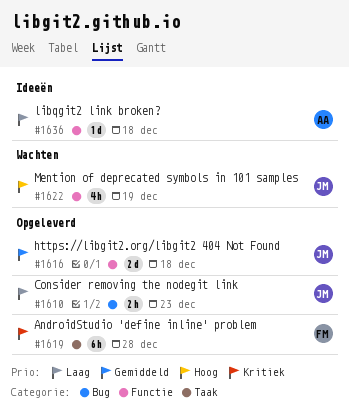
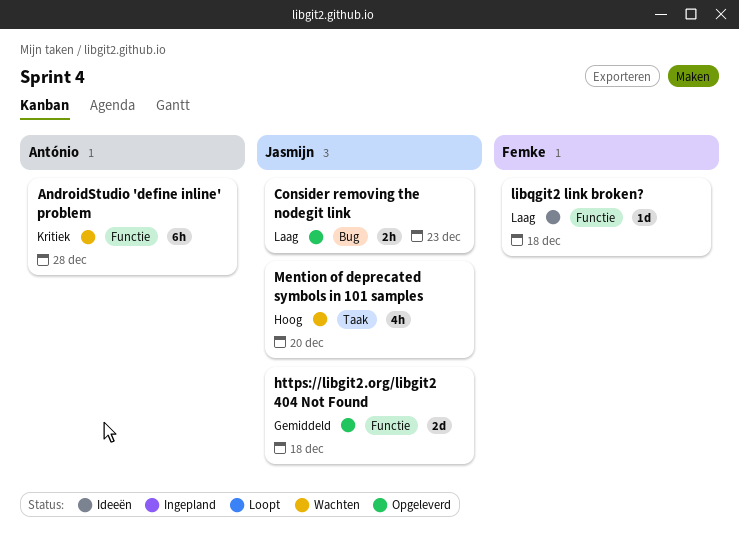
AndroidStudio 'define inline' problem, status: Opgeleverd -> Wachten
AndroidStudio 'define inline' problem, owner: Femke -> António
AndroidStudio 'define inline' problem, label: Taak -> Functie
libqgit2 link broken?, owner: António -> Femke
Mention of deprecated symbols in 101 samples, label: Functie -> Taak
Mention of deprecated symbols in 101 samples, due: Dec 19 -> Dec 20

